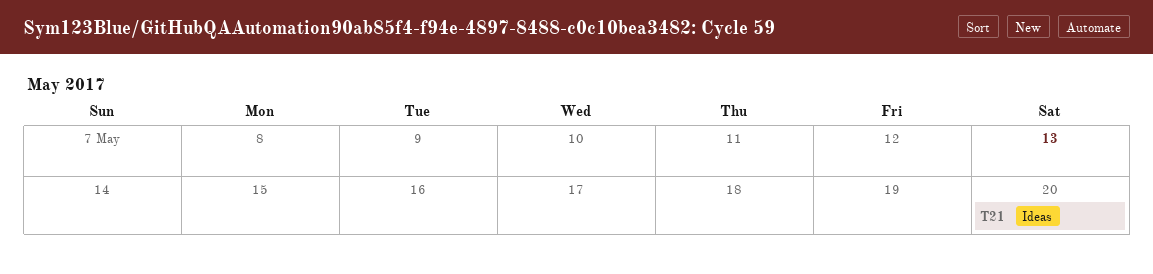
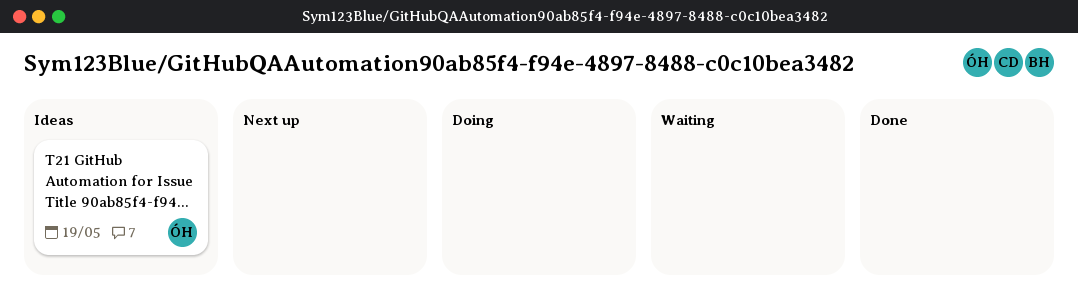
T21, due: May 20 -> May 19

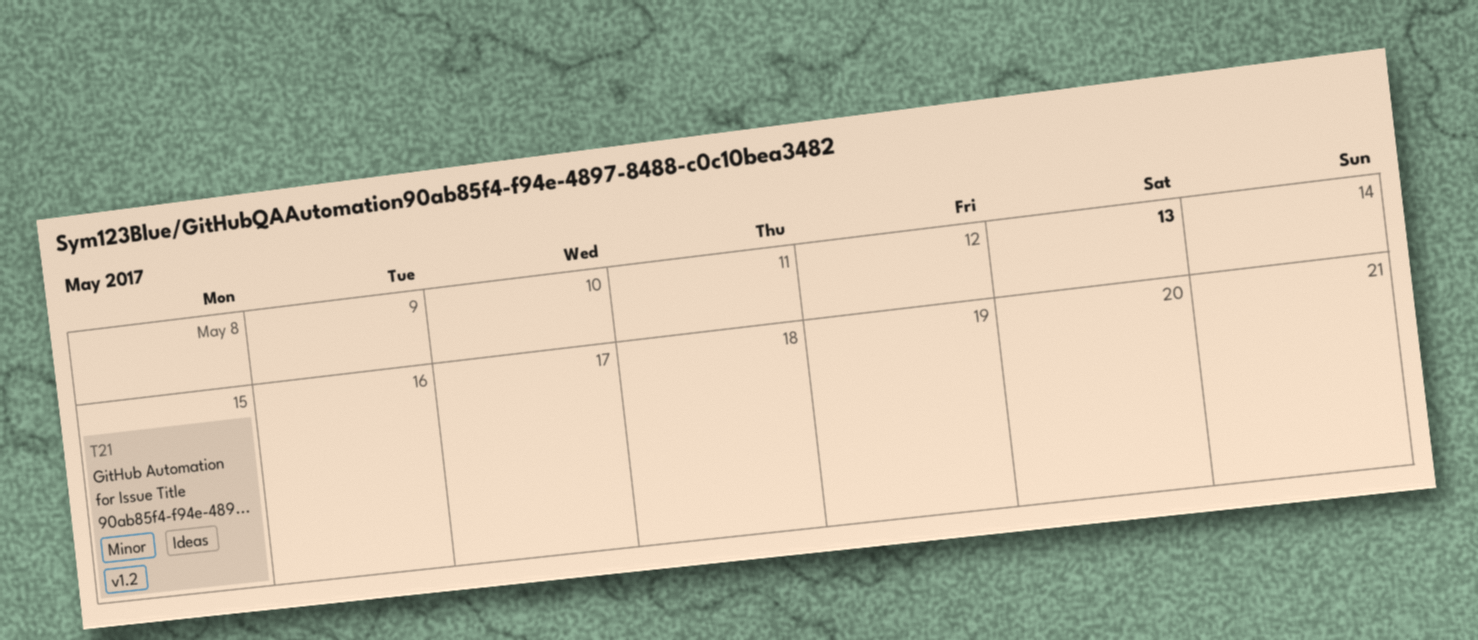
T21, due: May 19 -> May 15

